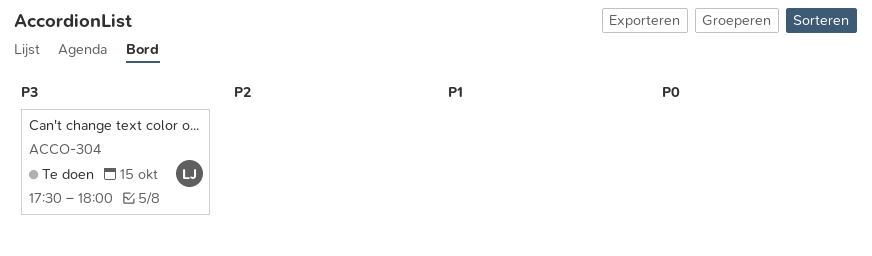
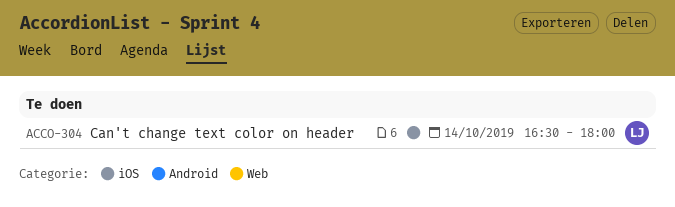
ACCO-304, day: Oct 15 -> Oct 14
ACCO-304, begins: 17:30 -> 16:30

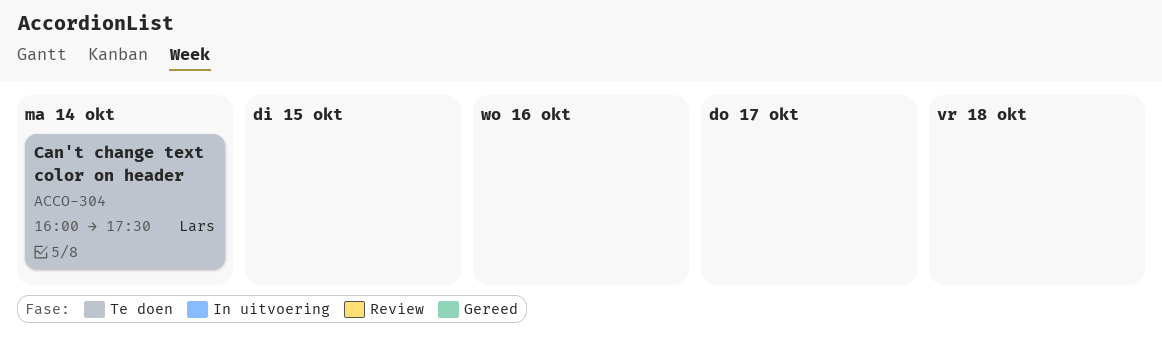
ACCO-304, begins: 16:30 -> 16:00
ACCO-304, ends: 18:00 -> 17:30

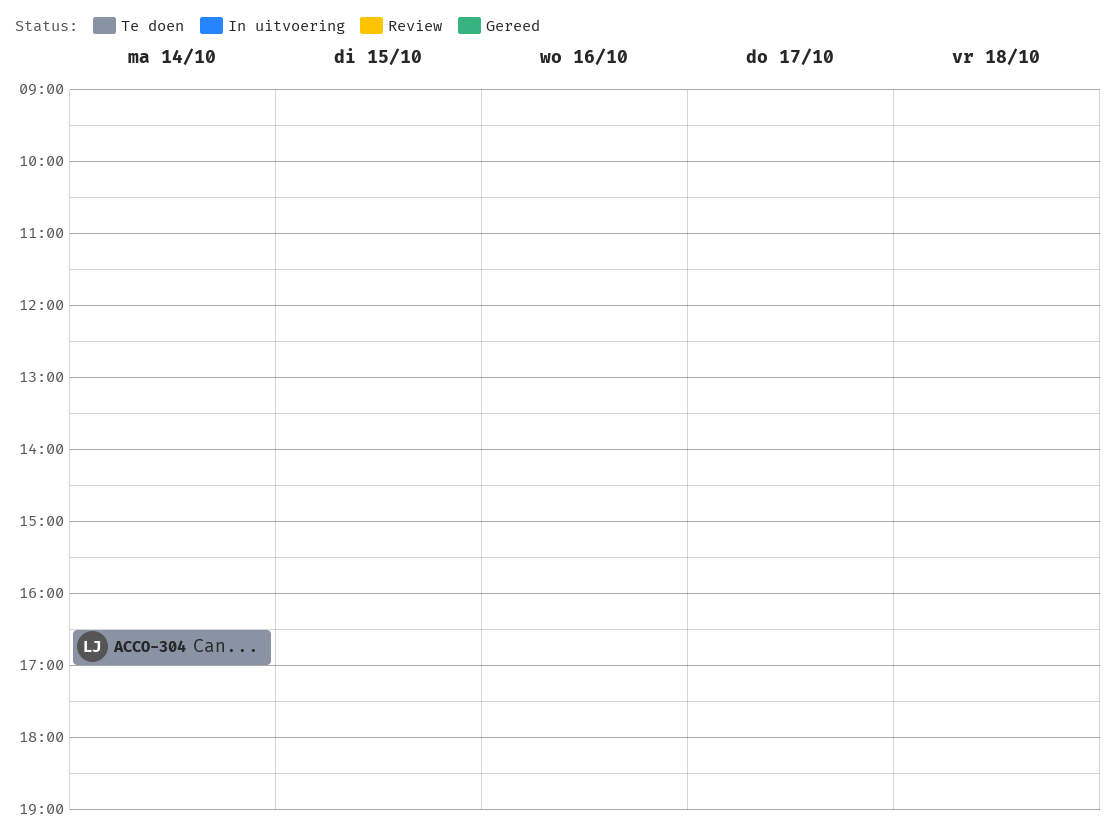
ACCO-304, begins: 16:00 -> 16:30
ACCO-304, ends: 17:30 -> 17:00

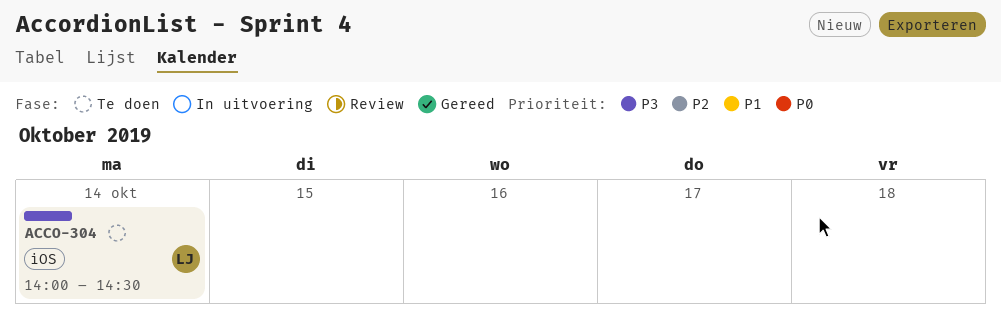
ACCO-304, begins: 16:30 -> 14:00
ACCO-304, ends: 17:00 -> 14:30

